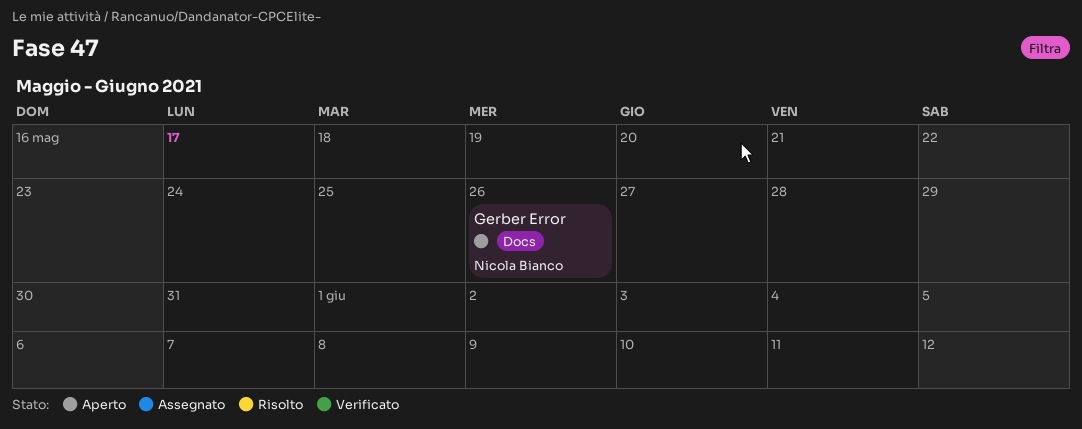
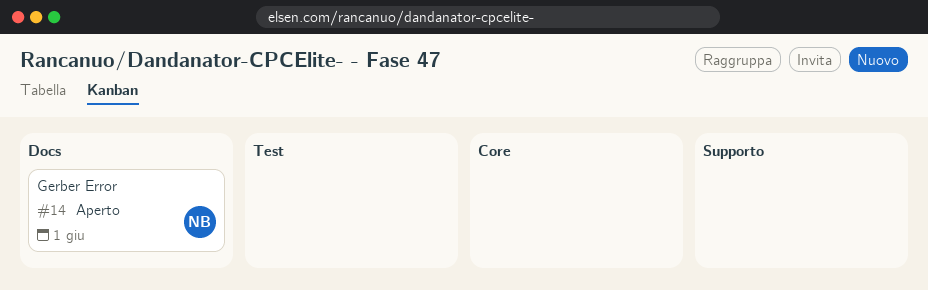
Gerber Error, due: May 26 -> Jun 1

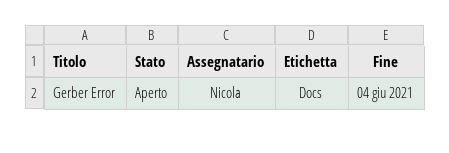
Gerber Error, due: Jun 1 -> Jun 4

